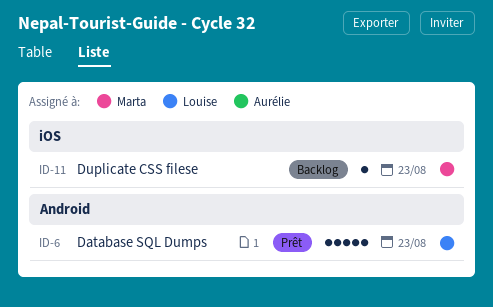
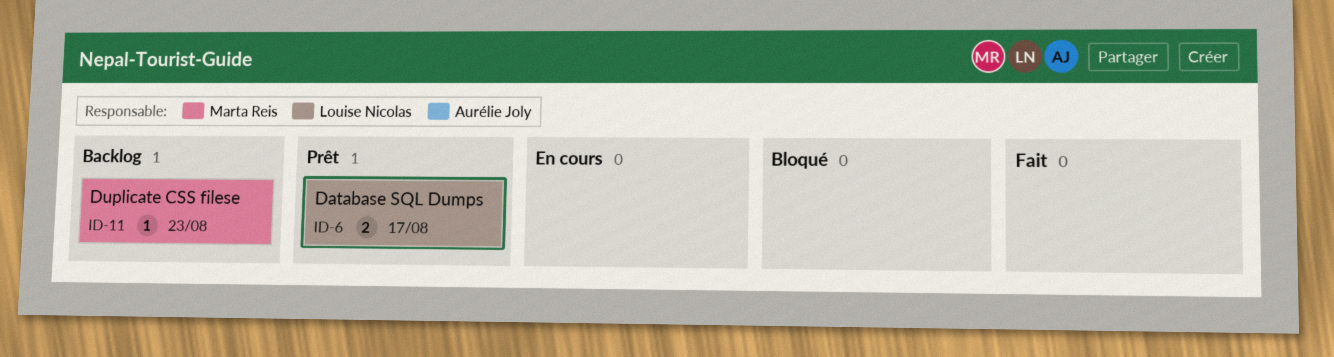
ID-6, estimate: 5 -> 2
ID-6, due: Aug 23 -> Aug 17

